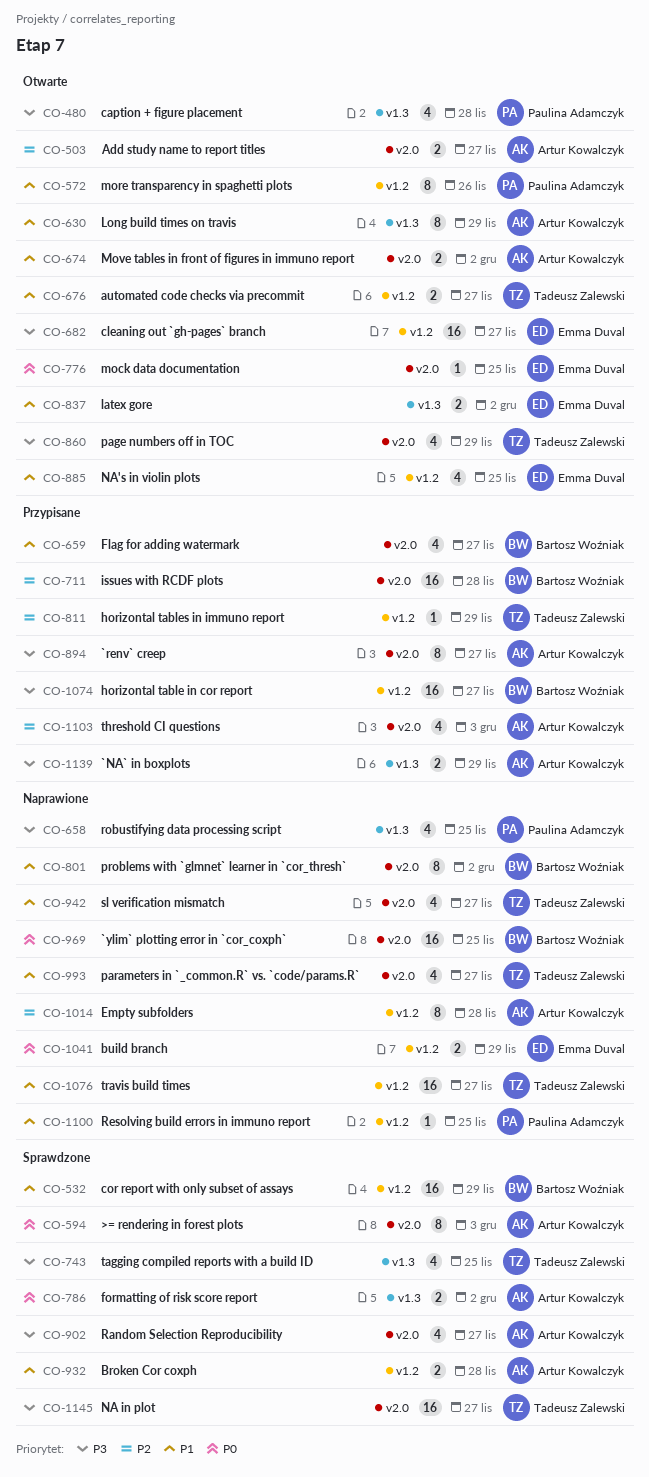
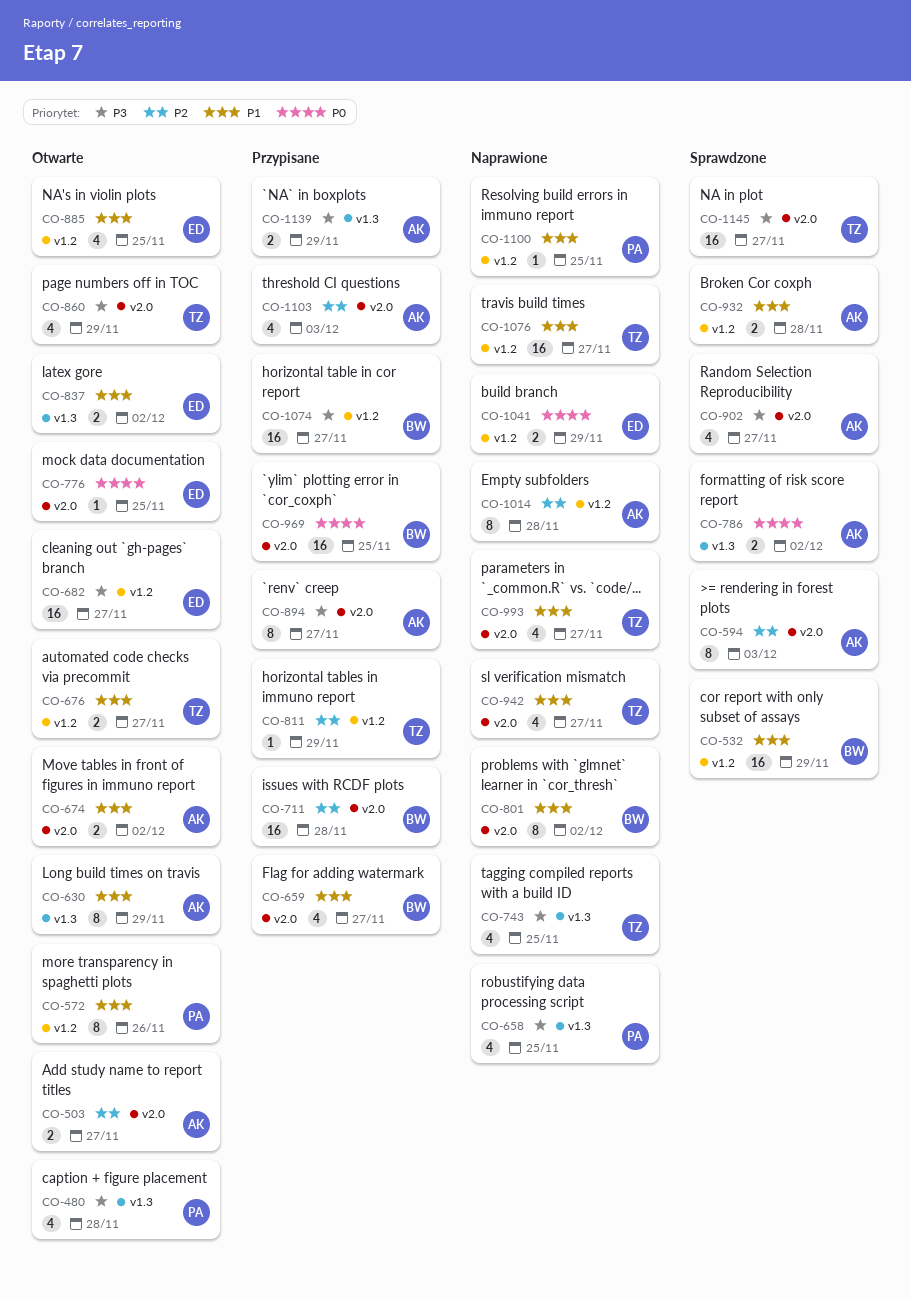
CO-594, priority: P0 -> P2
CO-743, status: Sprawdzone -> Naprawione
CO-969, status: Naprawione -> Przypisane

